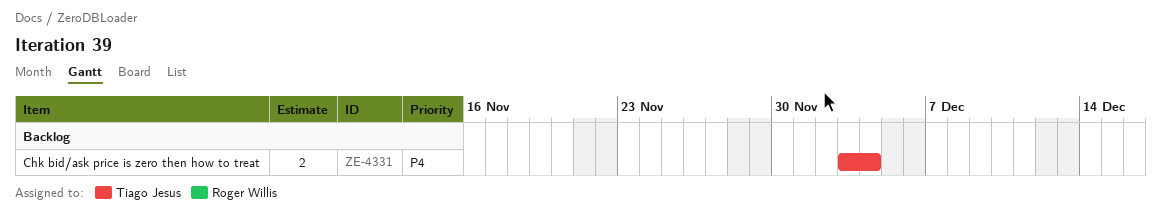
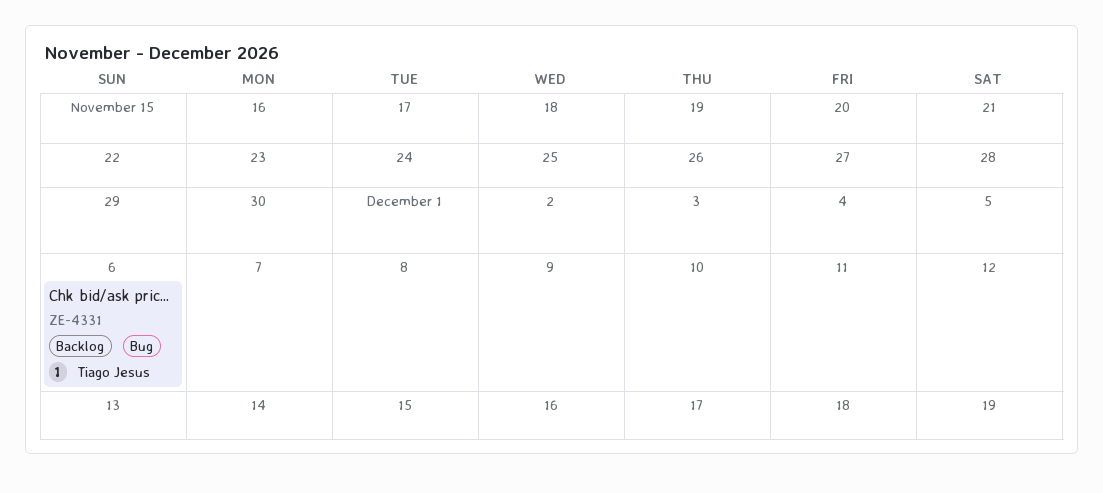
ZE-4331, estimate: 2 -> 1
ZE-4331, due: Dec 4 -> Dec 6

